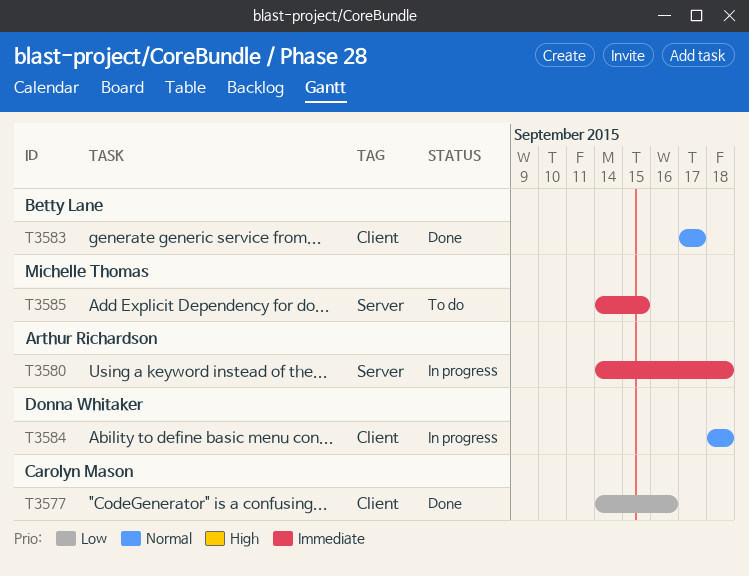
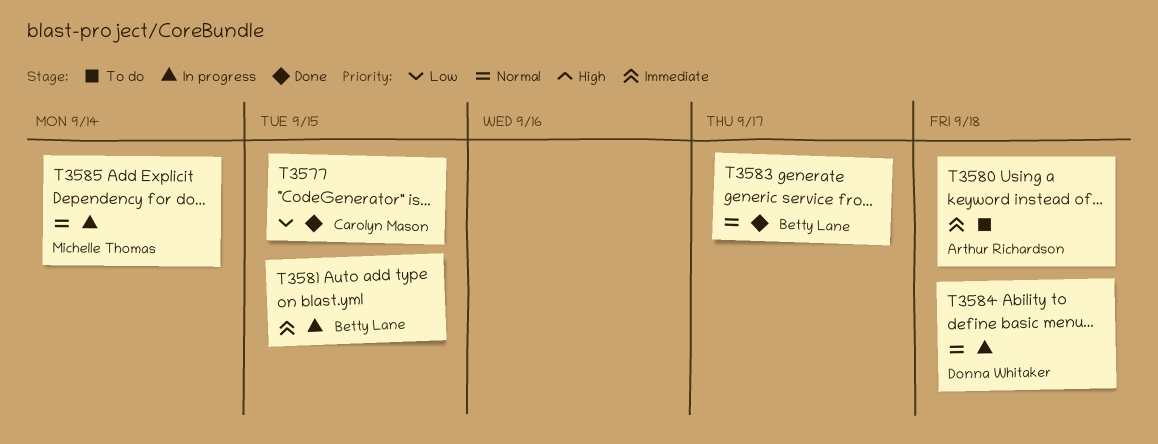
T3577, due: Sep 16 -> Sep 15
T3580, status: In progress -> To do
T3581: none -> present
T3585, status: To do -> In progress
T3585, priority: Immediate -> Normal
T3585, due: Sep 15 -> Sep 14

